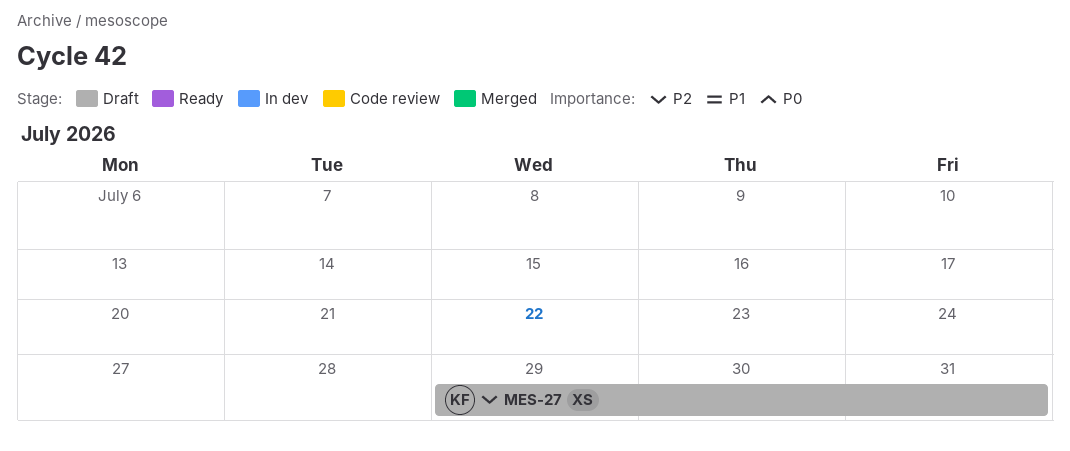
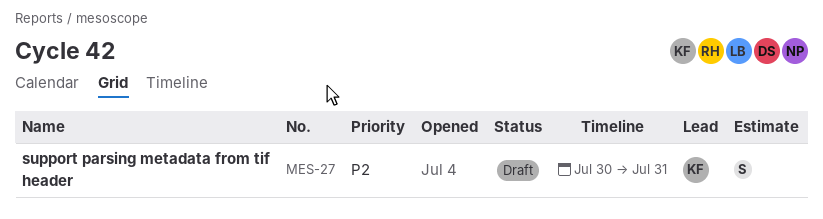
MES-27, estimate: XS -> S
MES-27, start: Jul 29 -> Jul 30

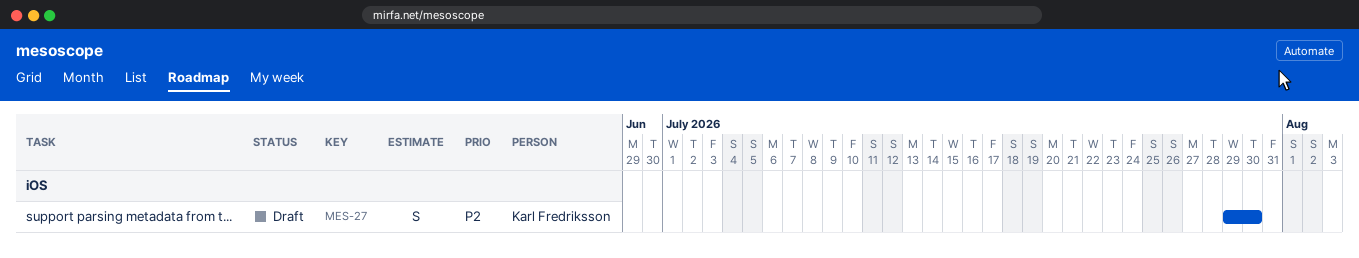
MES-27, start: Jul 30 -> Jul 29
MES-27, due: Jul 31 -> Jul 30

